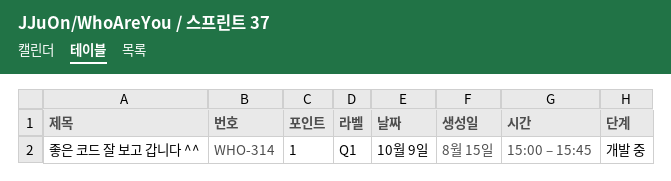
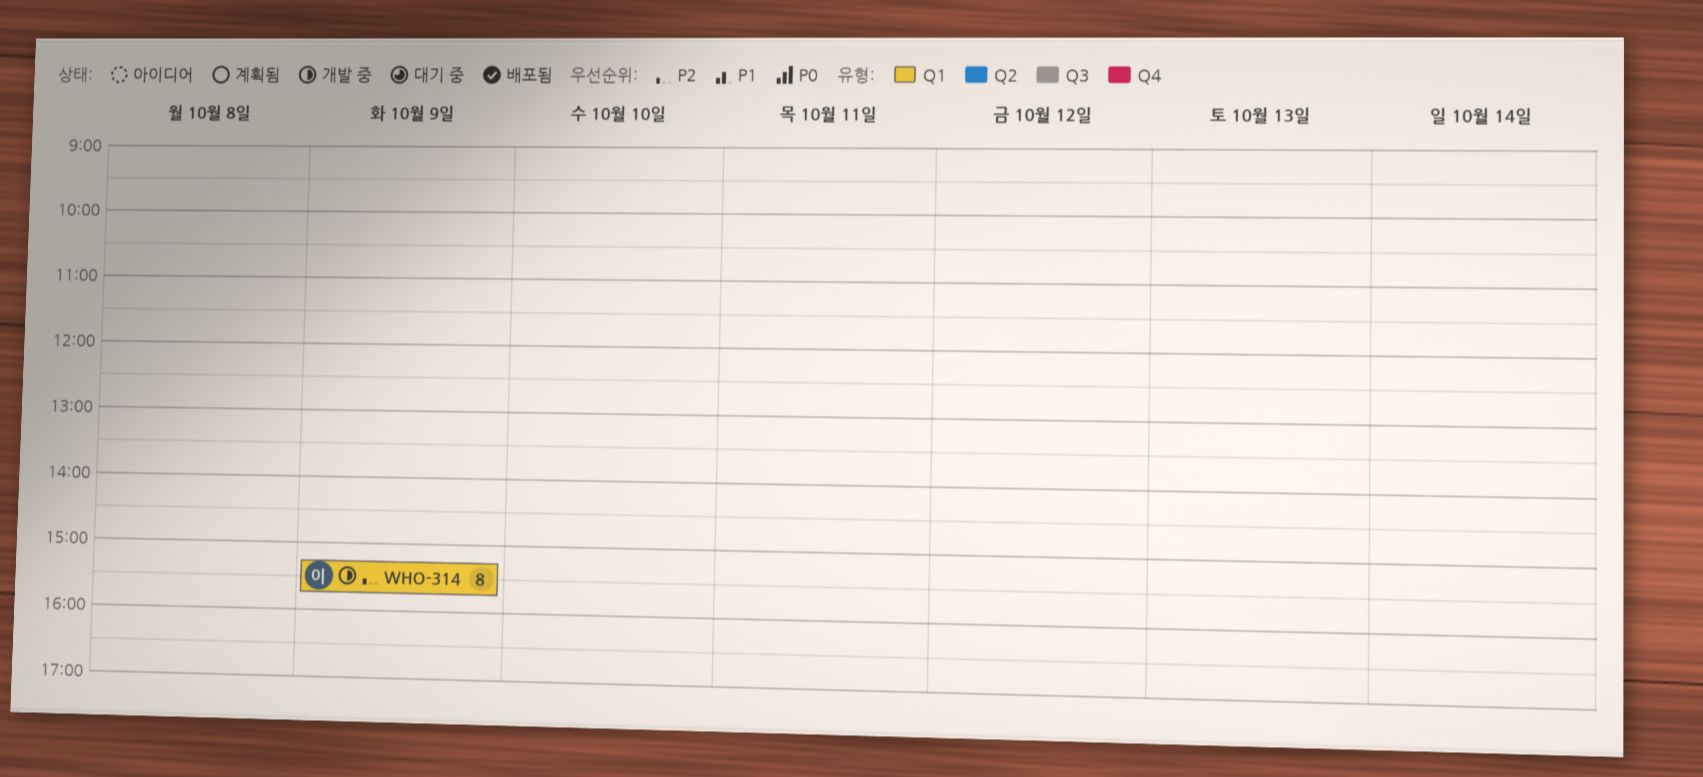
WHO-314, estimate: 1 -> 8
WHO-314, begins: 15:00 -> 15:15

